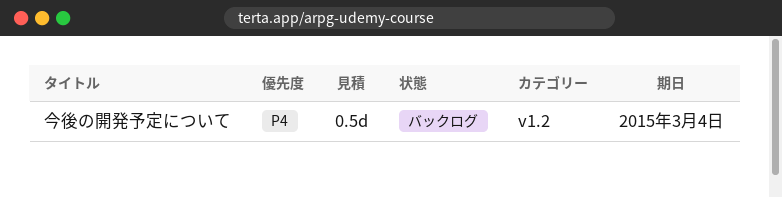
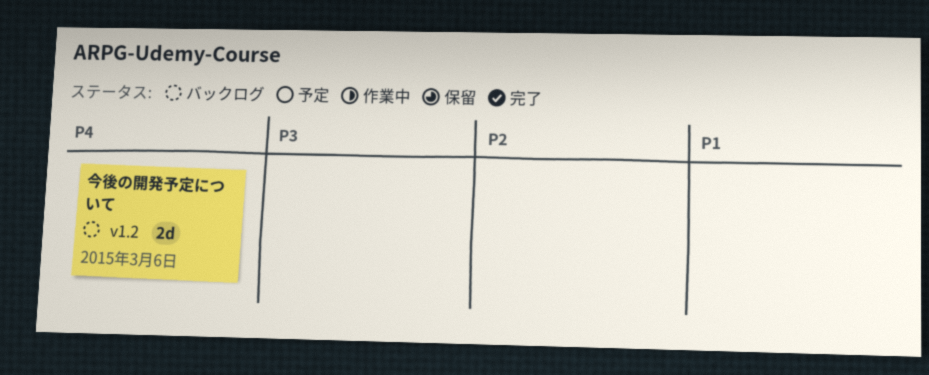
今後の開発予定について, estimate: 0.5d -> 2d
今後の開発予定について, due: Mar 4 -> Mar 6

